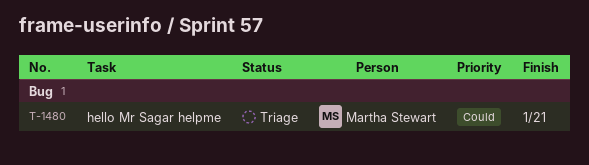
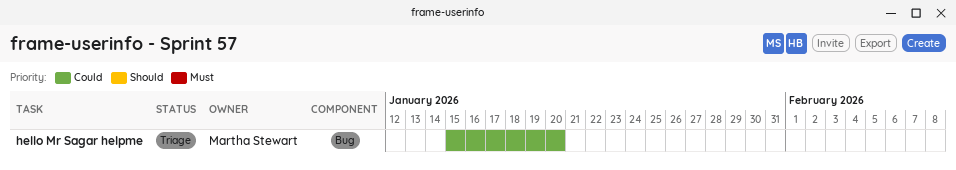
hello Mr Sagar helpme, due: Jan 21 -> Jan 20

